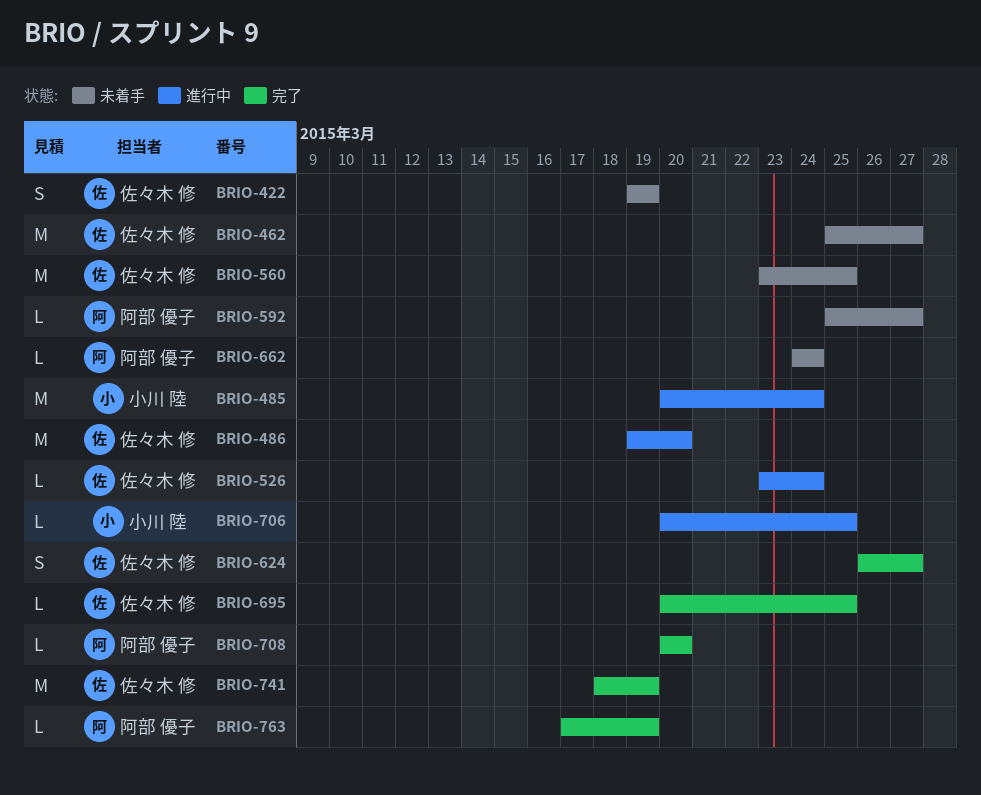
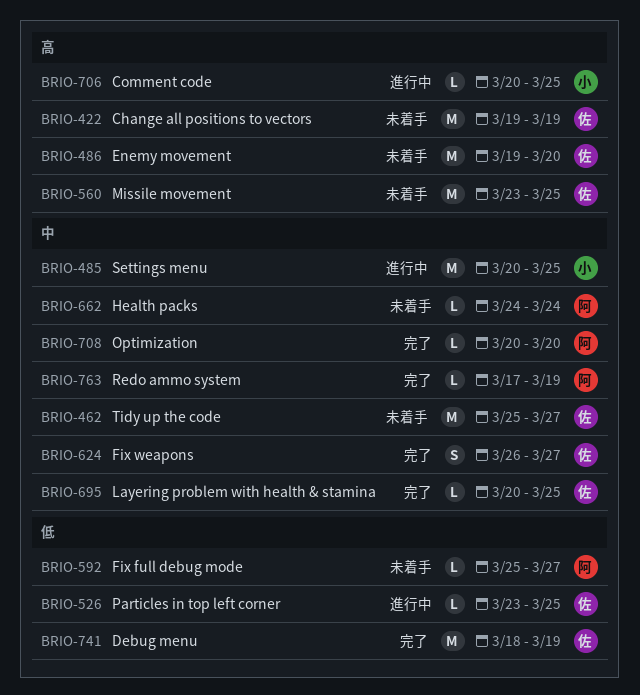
BRIO-422, estimate: S -> M
BRIO-485, due: Mar 24 -> Mar 25
BRIO-486, status: 進行中 -> 未着手
BRIO-526, due: Mar 24 -> Mar 25

